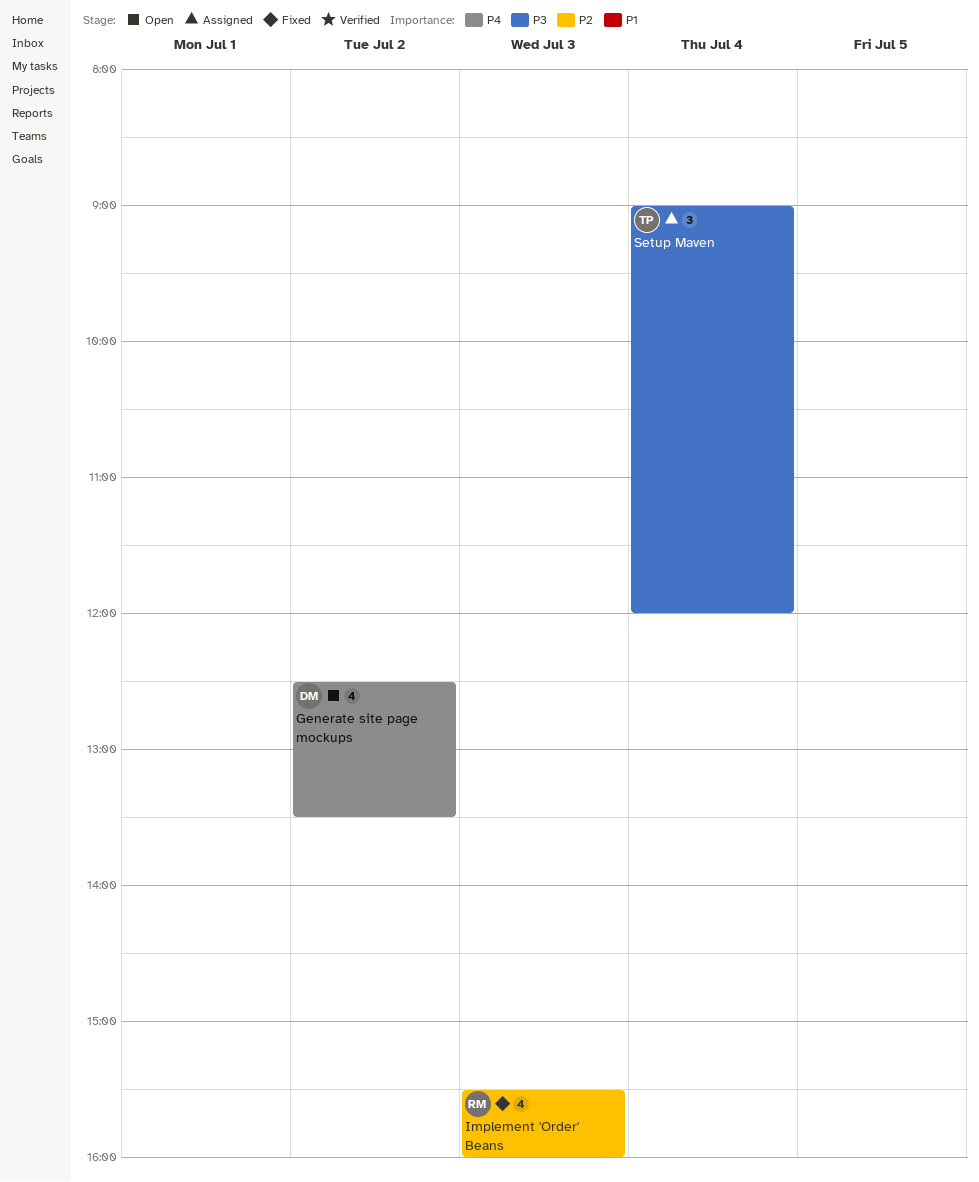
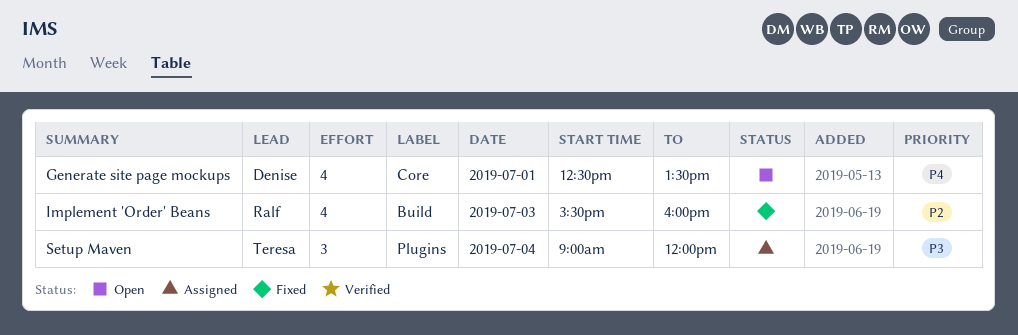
Generate site page mockups, day: Jul 2 -> Jul 1

